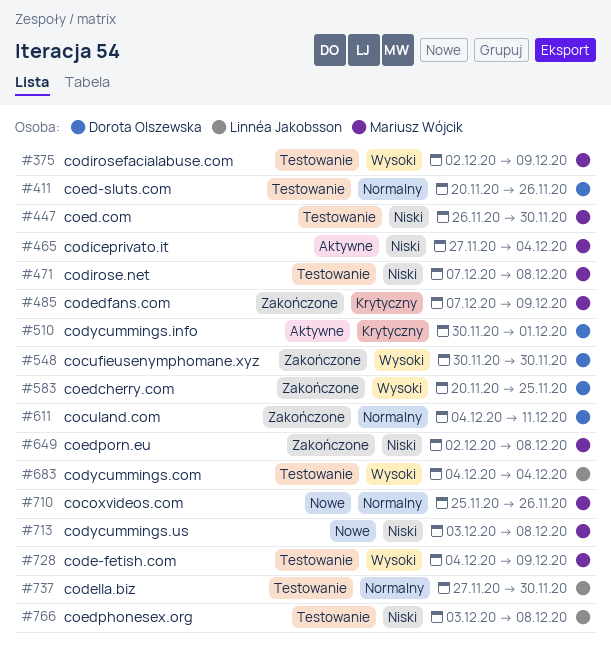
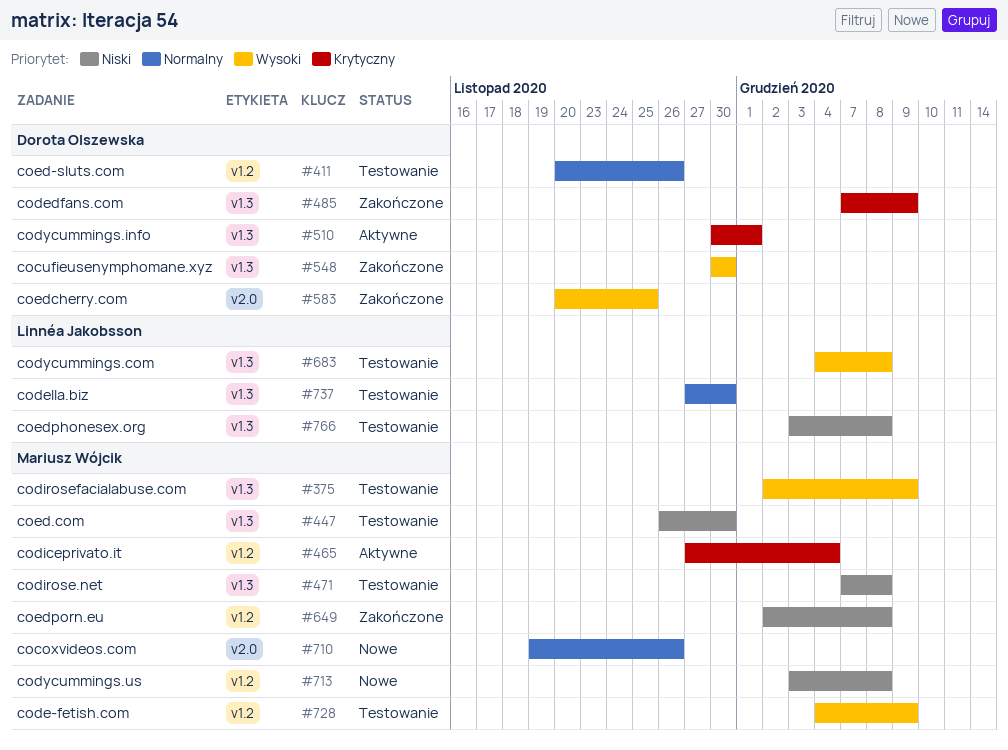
#465, priority: Niski -> Krytyczny
#485, owner: Mariusz Wójcik -> Dorota Olszewska
#611: present -> none
#683, due: Dec 4 -> Dec 8
#710, start: Nov 25 -> Nov 19

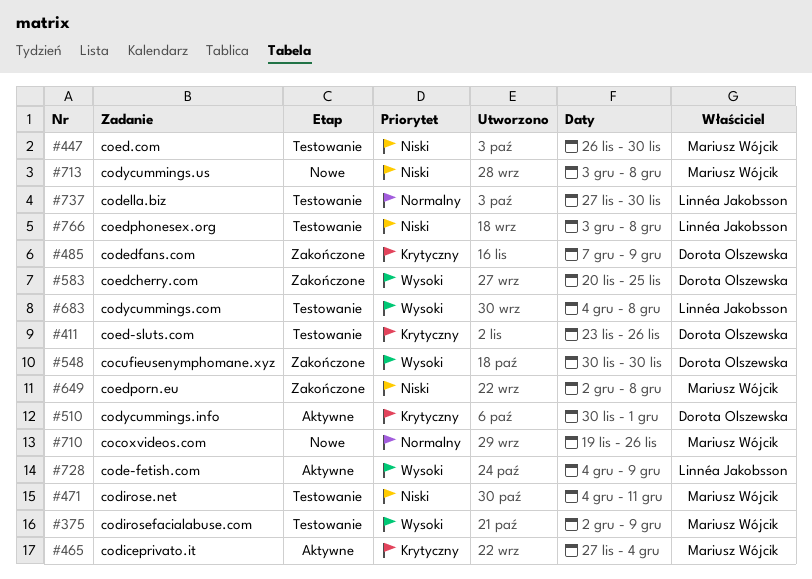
#411, priority: Normalny -> Krytyczny
#411, start: Nov 20 -> Nov 23
#471, start: Dec 7 -> Dec 4
#471, due: Dec 8 -> Dec 11
#728, status: Testowanie -> Aktywne
#728, owner: Mariusz Wójcik -> Linnéa Jakobsson

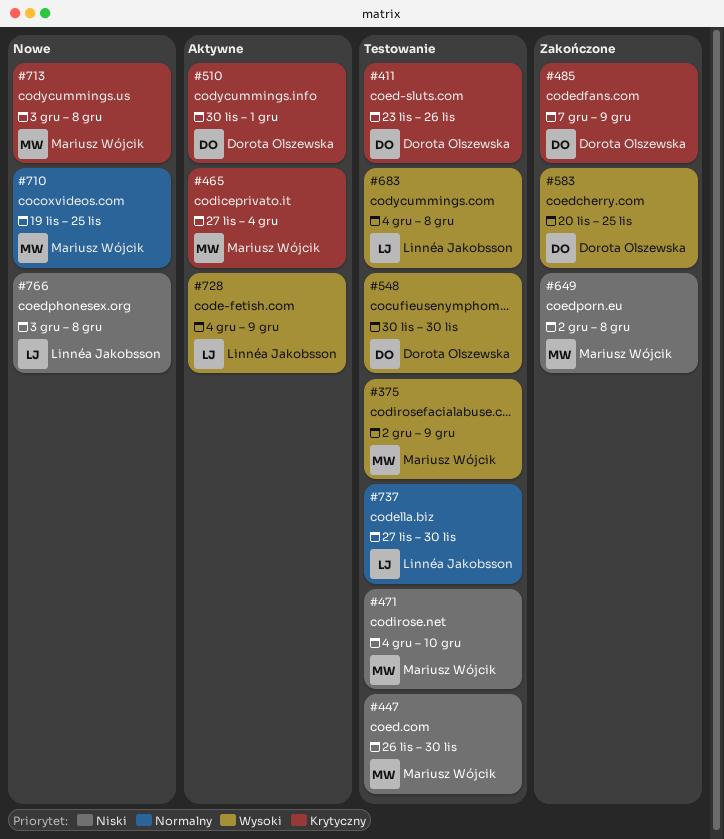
#471, due: Dec 11 -> Dec 10
#548, status: Zakończone -> Testowanie
#710, due: Nov 26 -> Nov 25
#713, priority: Niski -> Krytyczny
#766, status: Testowanie -> Nowe

